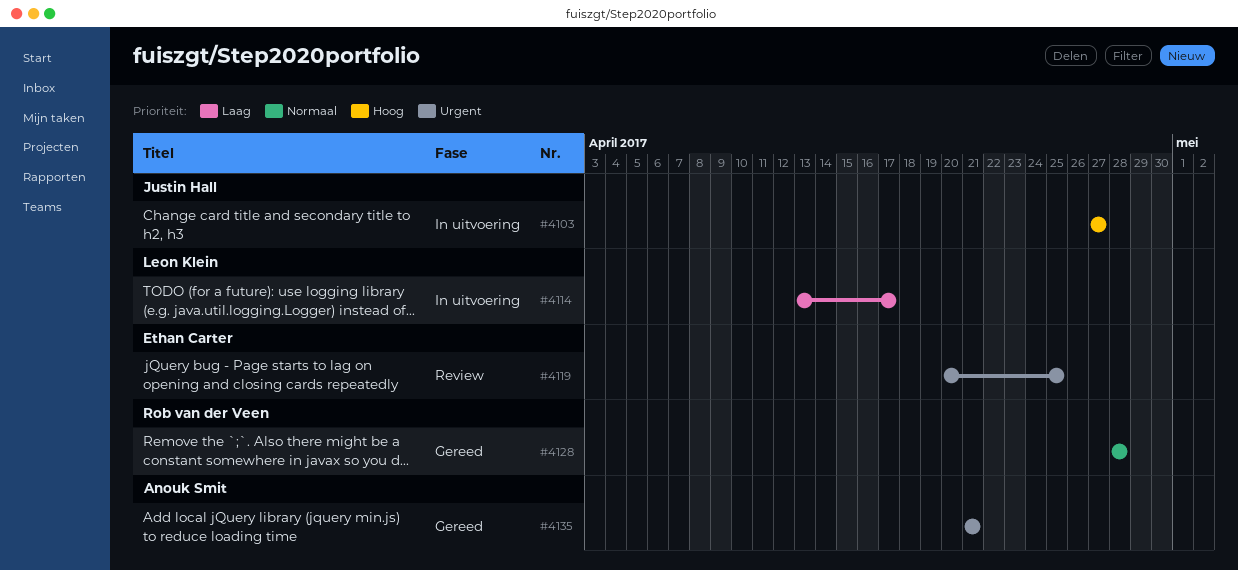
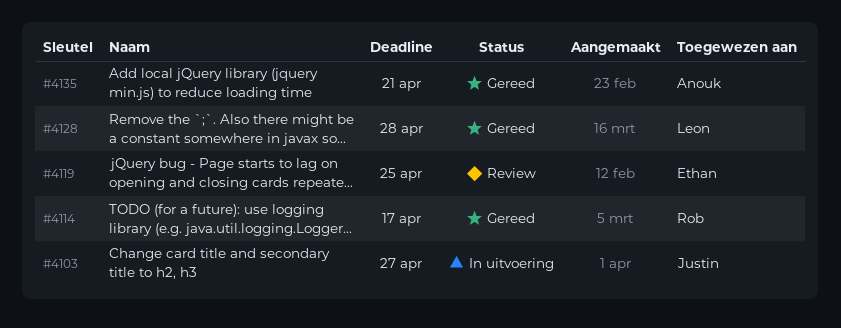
#4114, status: In uitvoering -> Gereed
#4114, owner: Leon Klein -> Rob van der Veen
#4128, owner: Rob van der Veen -> Leon Klein

